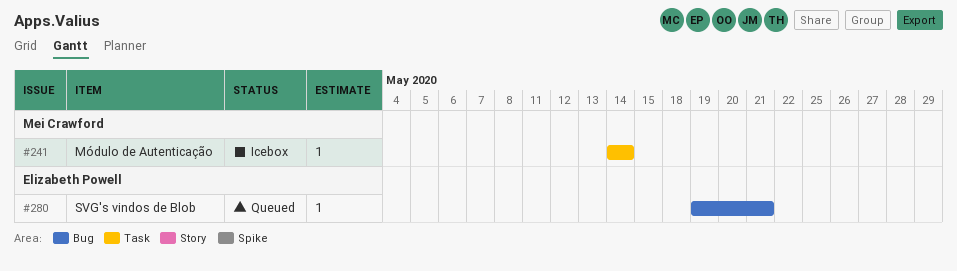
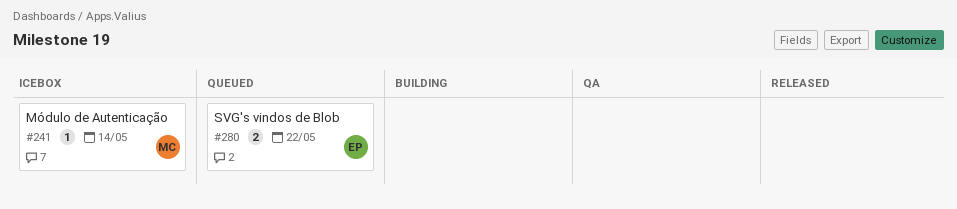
#280, estimate: 1 -> 2
#280, due: May 21 -> May 22

